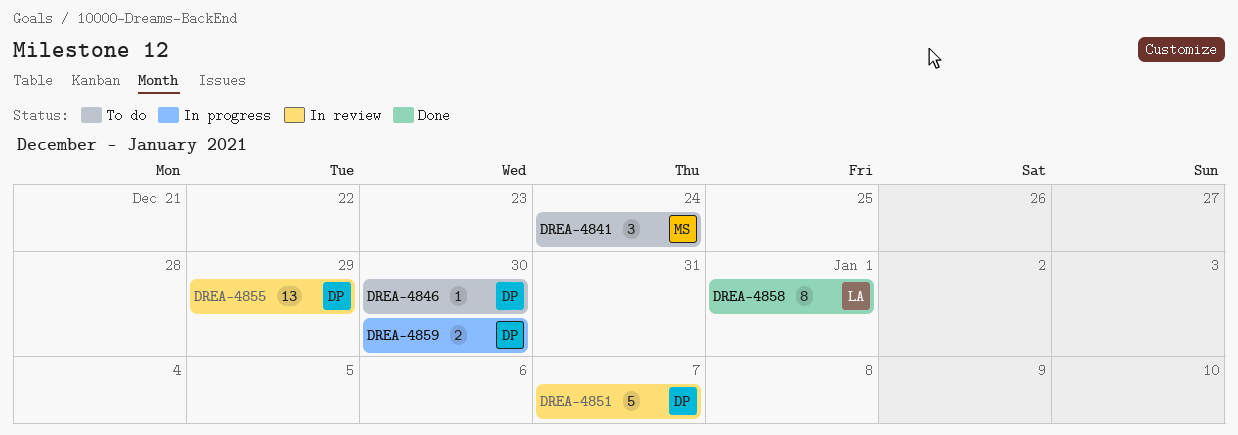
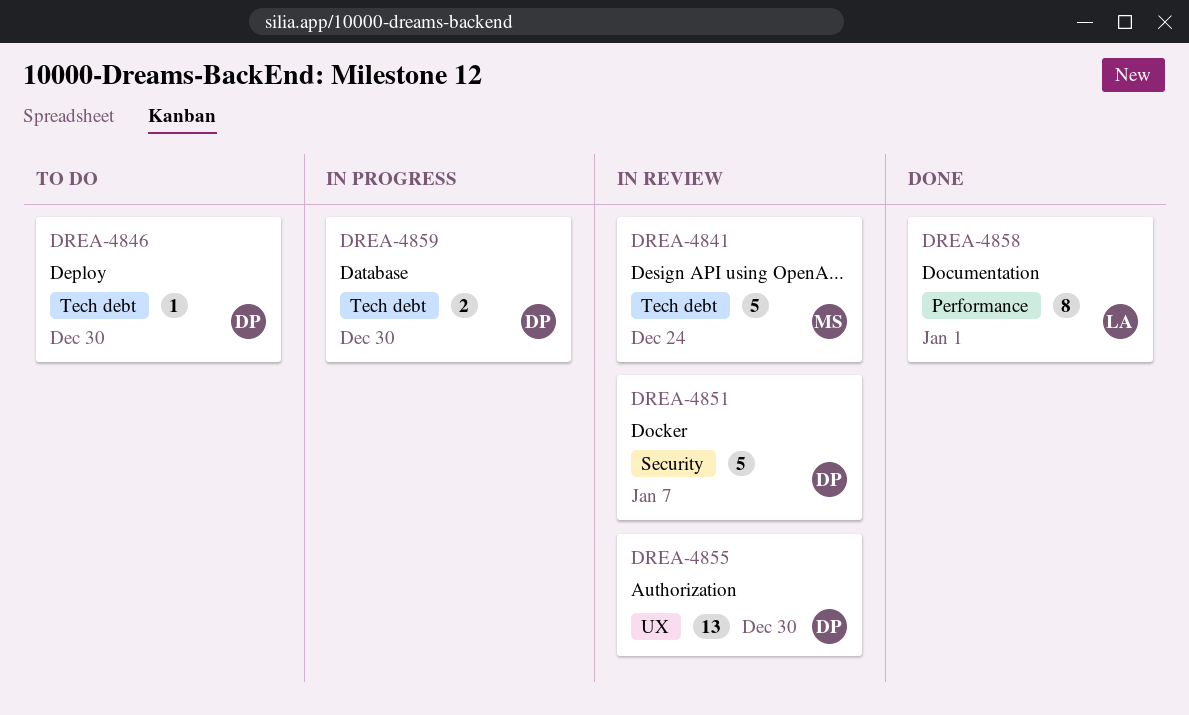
DREA-4841, status: To do -> In review
DREA-4841, estimate: 3 -> 5
DREA-4855, due: Dec 29 -> Dec 30

